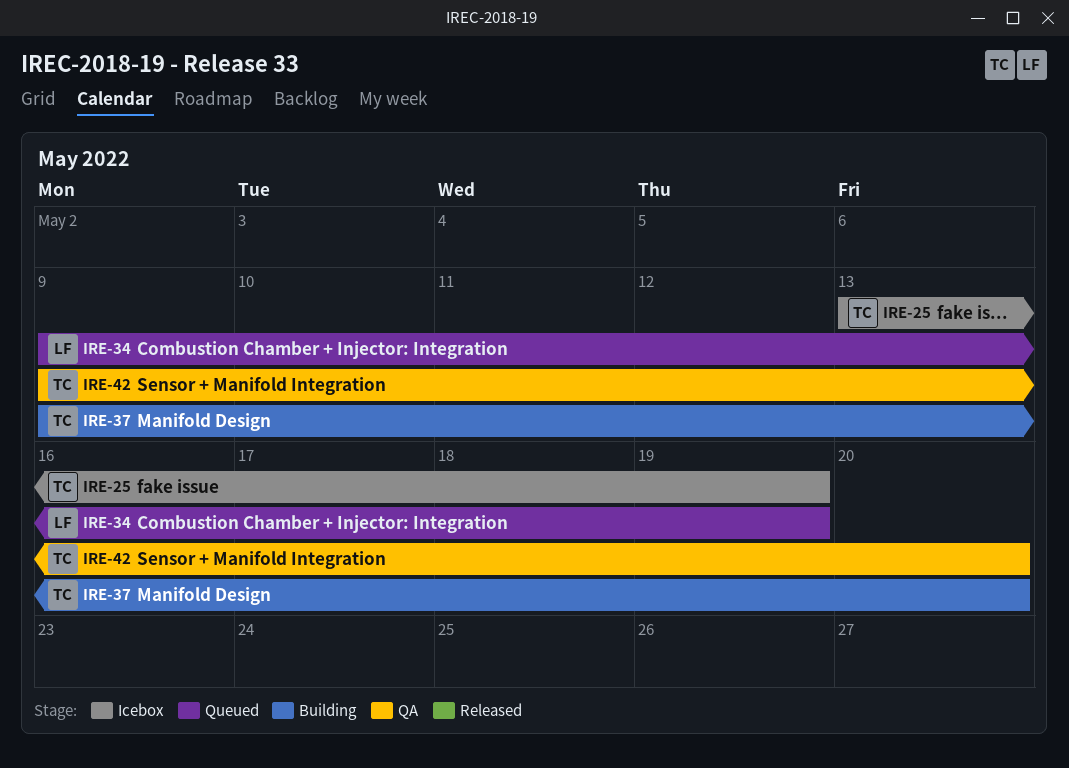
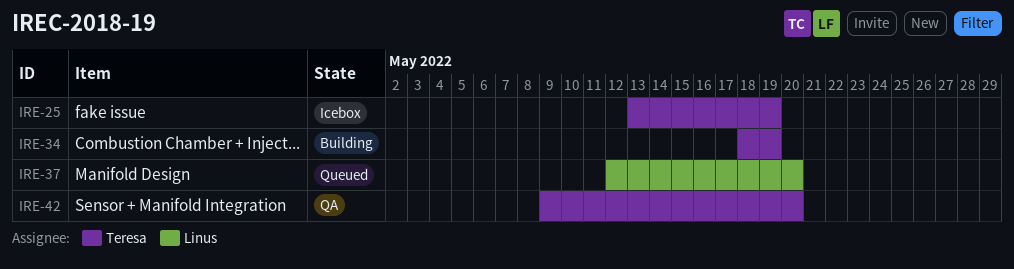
IRE-34, status: Queued -> Building
IRE-34, owner: Linus -> Teresa
IRE-34, start: May 9 -> May 18
IRE-37, status: Building -> Queued
IRE-37, owner: Teresa -> Linus
IRE-37, start: May 9 -> May 12

